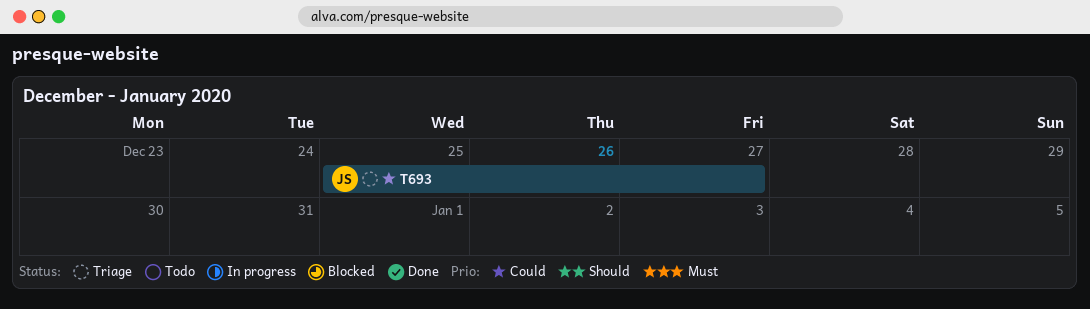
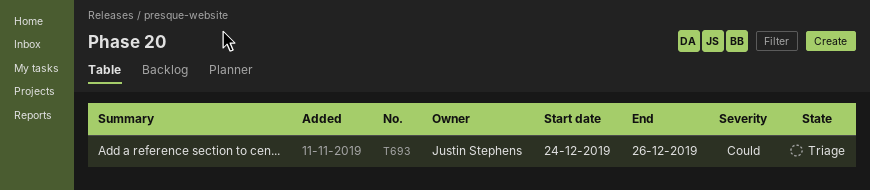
T693, start: Dec 25 -> Dec 24
T693, due: Dec 27 -> Dec 26

